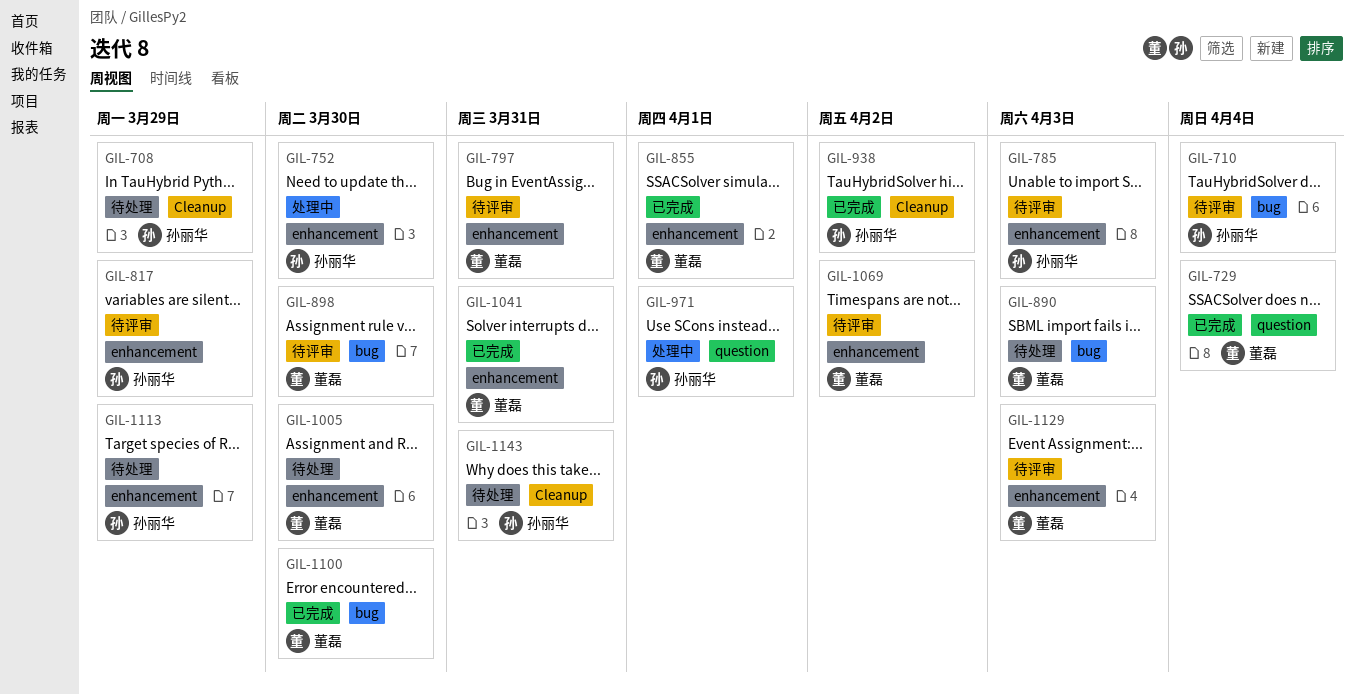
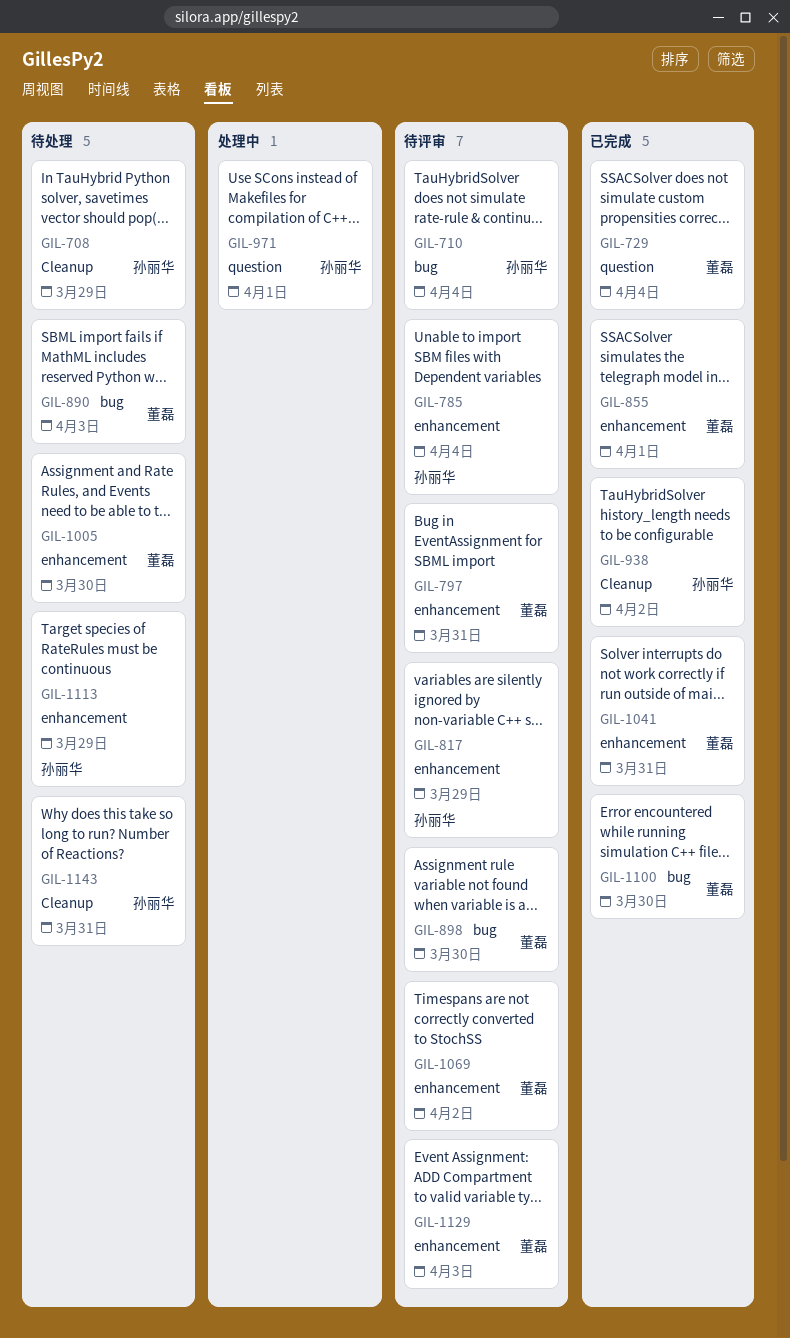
GIL-752: present -> none
GIL-785, due: Apr 3 -> Apr 4

